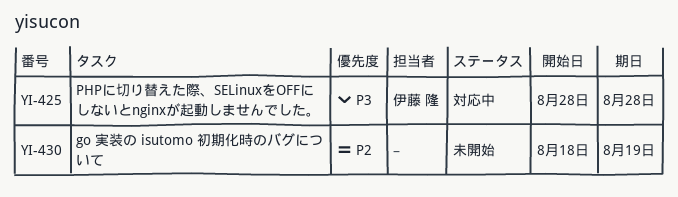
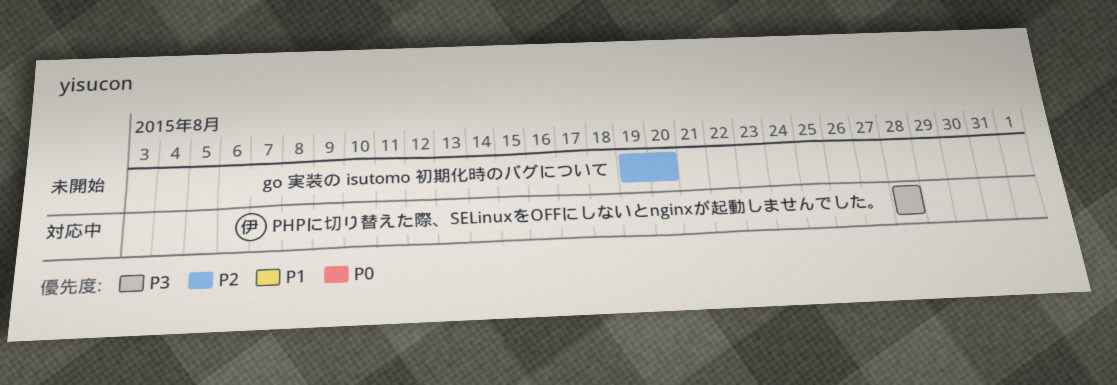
go 実装の isutomo 初期化時のバグについて, start: Aug 18 -> Aug 19
go 実装の isutomo 初期化時のバグについて, due: Aug 19 -> Aug 20

